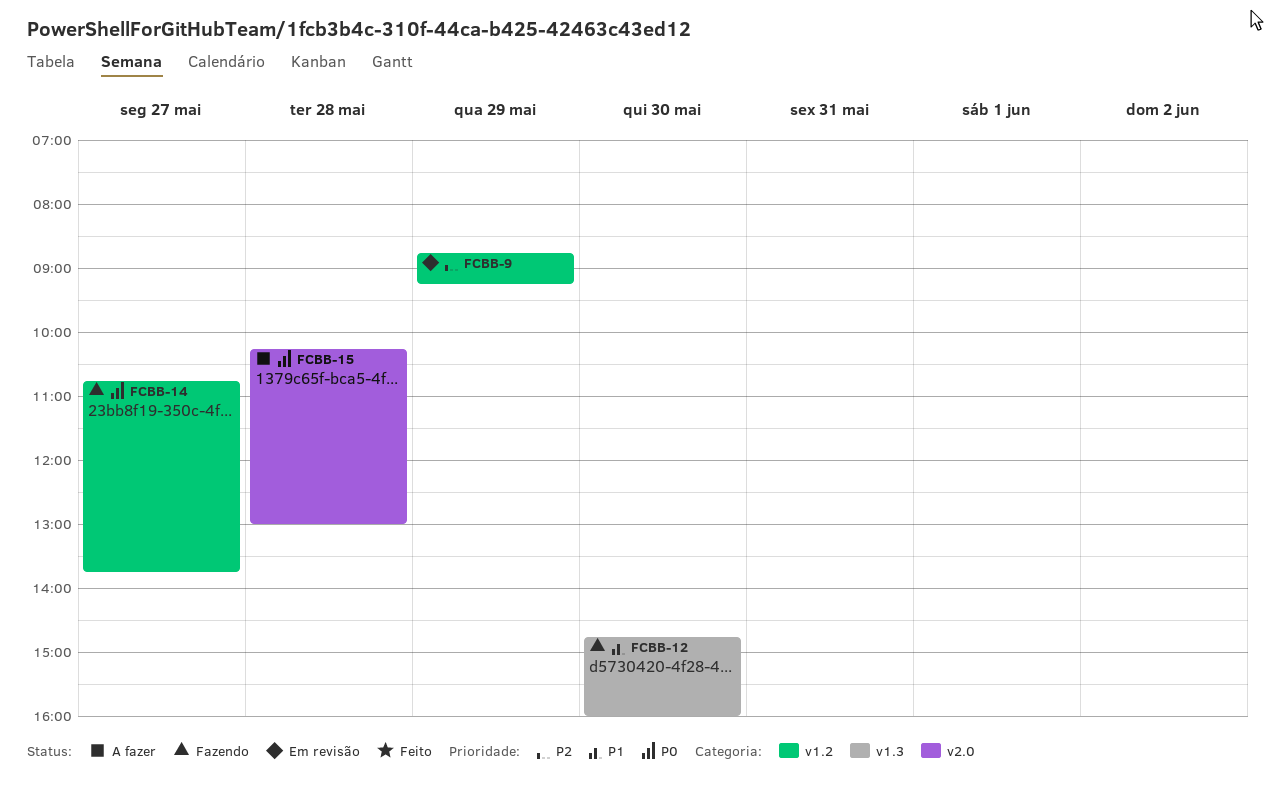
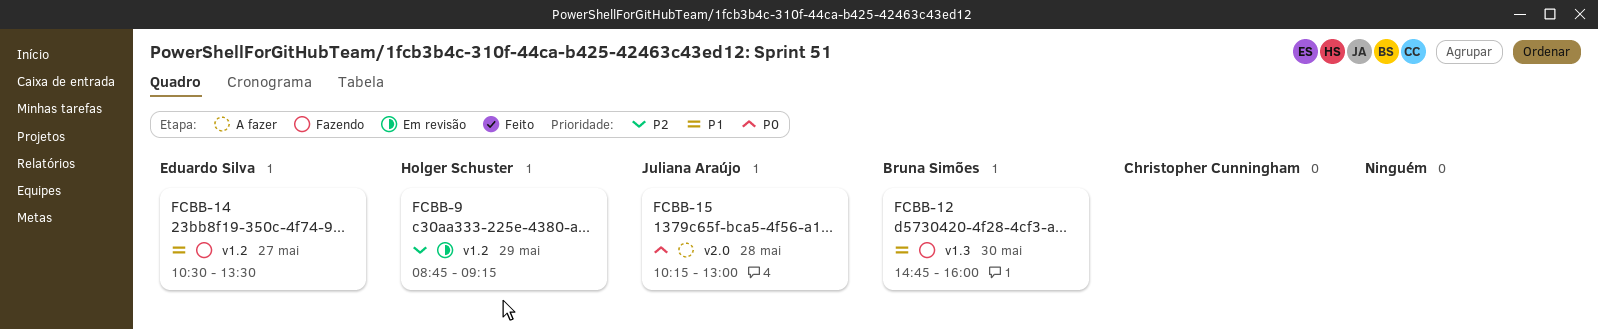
FCBB-14, priority: P0 -> P1
FCBB-14, begins: 10:45 -> 10:30
FCBB-14, ends: 13:45 -> 13:30

